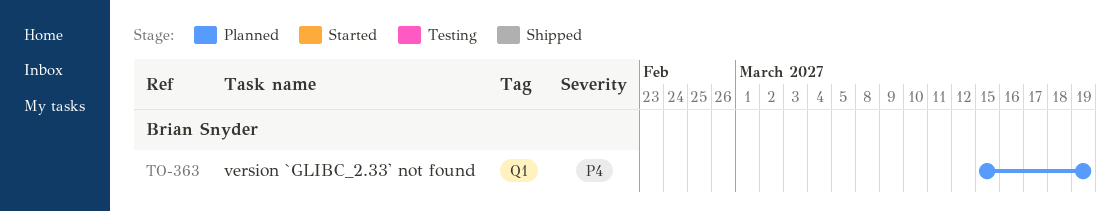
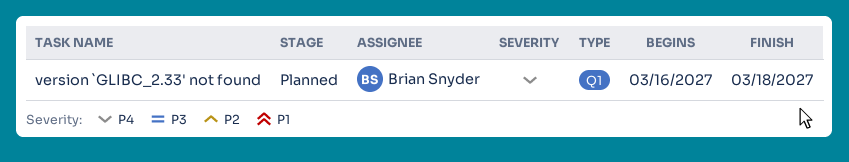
version `GLIBC_2.33' not found, start: Mar 15 -> Mar 16
version `GLIBC_2.33' not found, due: Mar 19 -> Mar 18

